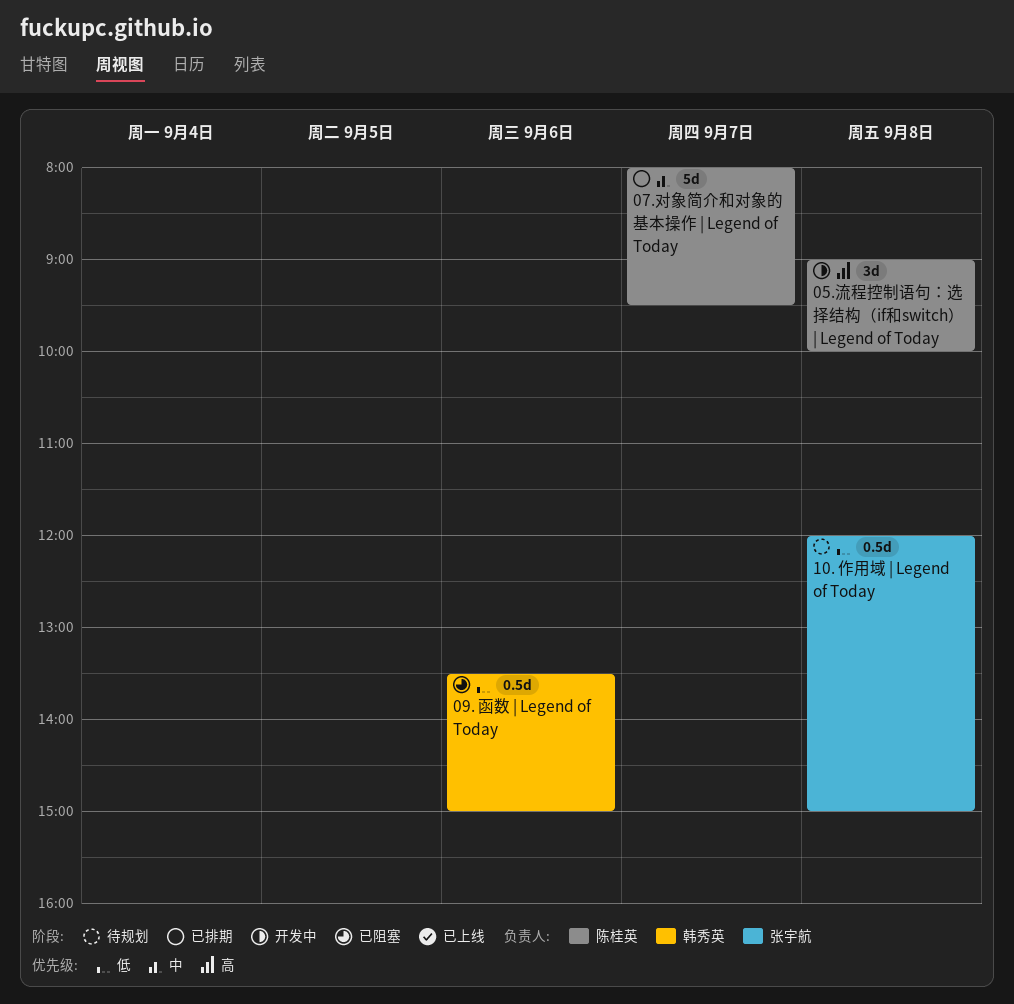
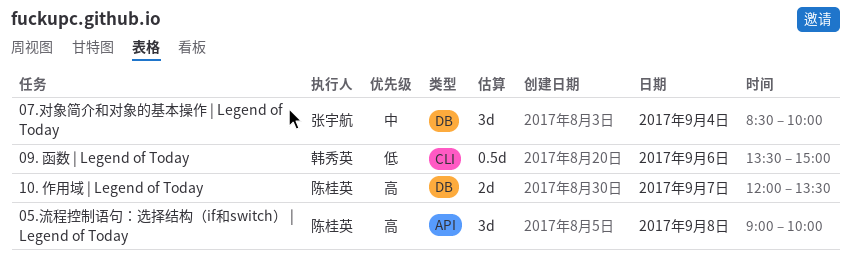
07.对象简介和对象的基本操作 | Legend of Today, owner: 陈桂英 -> 张宇航
07.对象简介和对象的基本操作 | Legend of Today, estimate: 5d -> 3d
07.对象简介和对象的基本操作 | Legend of Today, day: Sep 7 -> Sep 4
07.对象简介和对象的基本操作 | Legend of Today, begins: 08:00 -> 08:30
07.对象简介和对象的基本操作 | Legend of Today, ends: 09:30 -> 10:00
10. 作用域 | Legend of Today, owner: 张宇航 -> 陈桂英
10. 作用域 | Legend of Today, priority: 低 -> 高
10. 作用域 | Legend of Today, estimate: 0.5d -> 2d
10. 作用域 | Legend of Today, day: Sep 8 -> Sep 7
10. 作用域 | Legend of Today, ends: 15:00 -> 13:30

